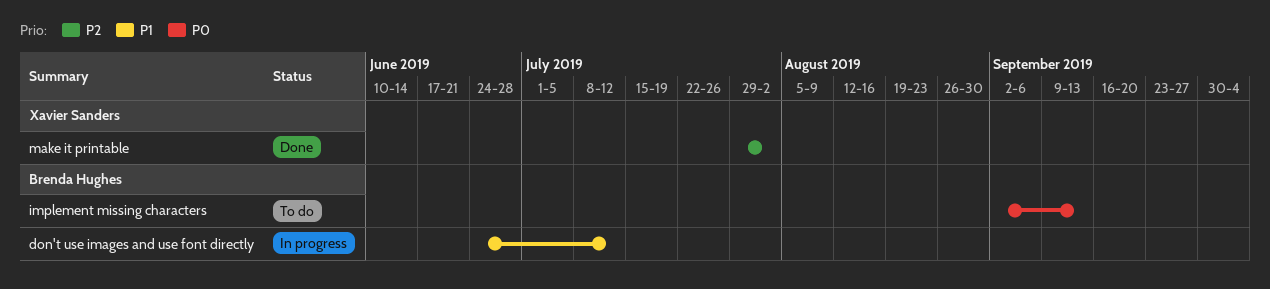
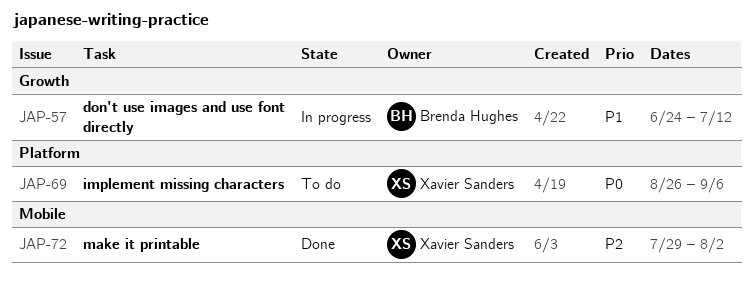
implement missing characters, owner: Brenda Hughes -> Xavier Sanders
implement missing characters, start: Sep 2 -> Aug 26
implement missing characters, due: Sep 13 -> Sep 6

